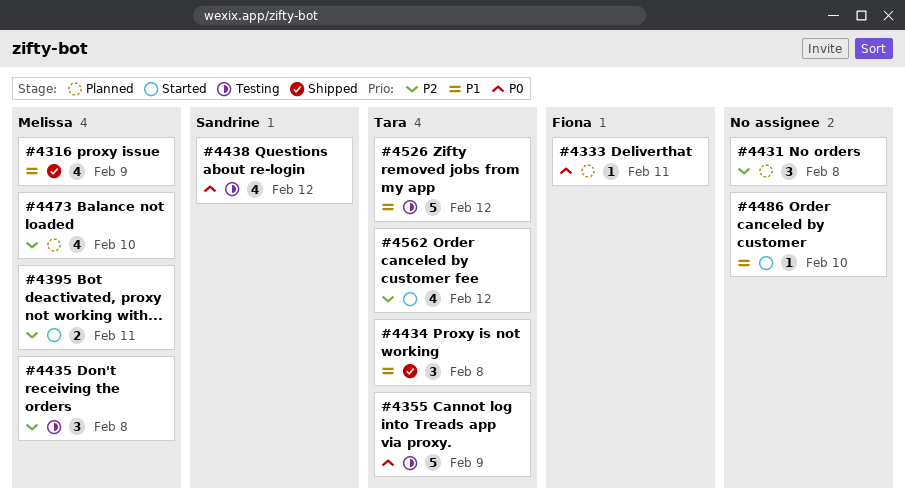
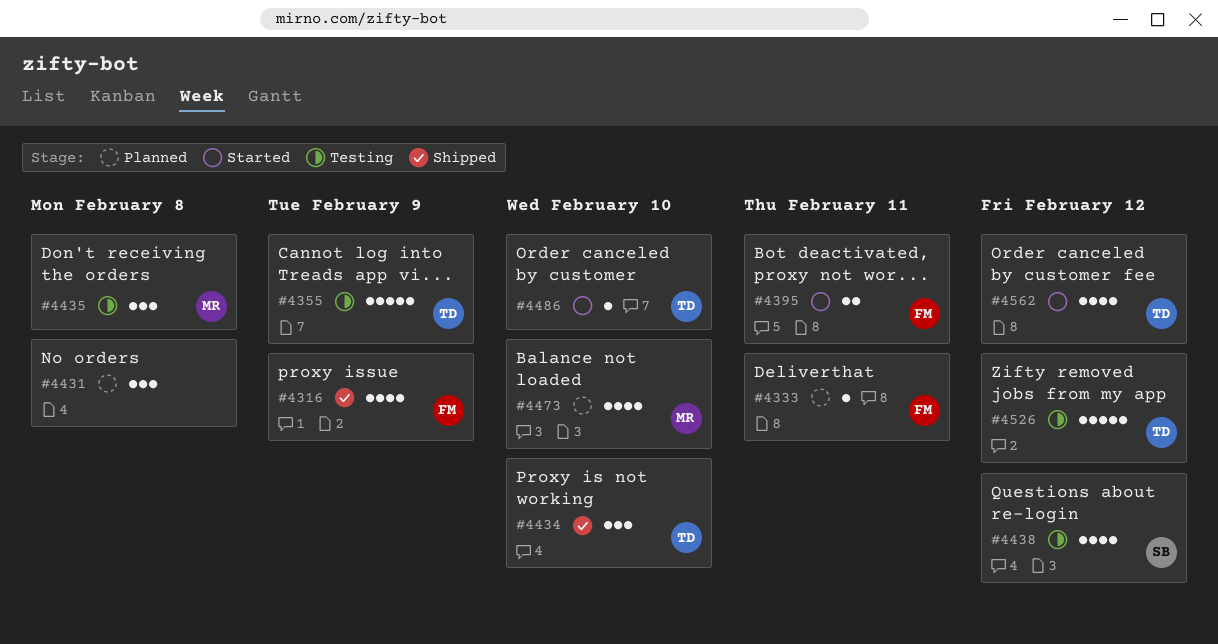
#4316, owner: Melissa -> Fiona
#4395, owner: Melissa -> Fiona
#4434, due: Feb 8 -> Feb 10
#4486, owner: none -> Tara

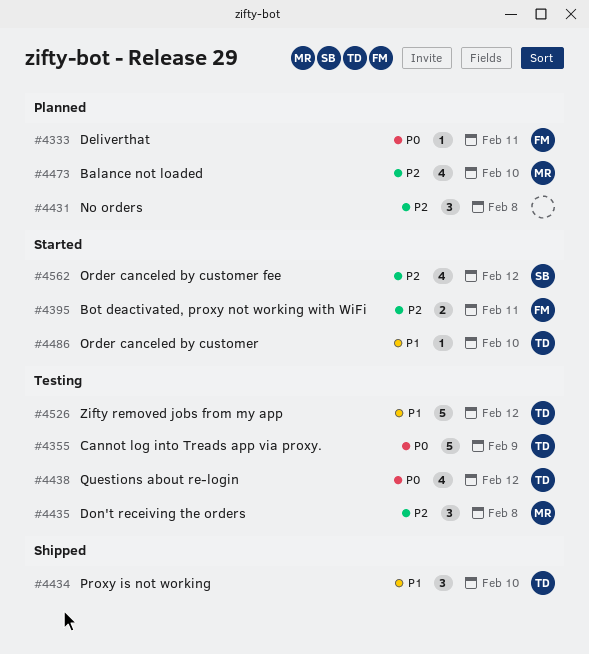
#4316: present -> none
#4438, owner: SB -> TD
#4562, owner: TD -> SB

